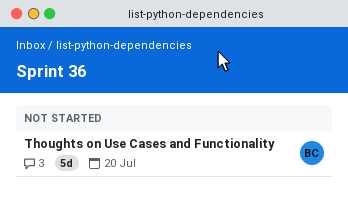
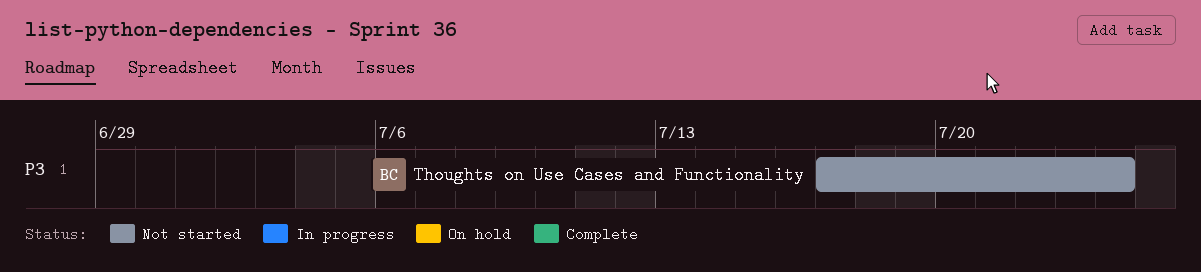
Thoughts on Use Cases and Functionality, due: Jul 20 -> Jul 24

